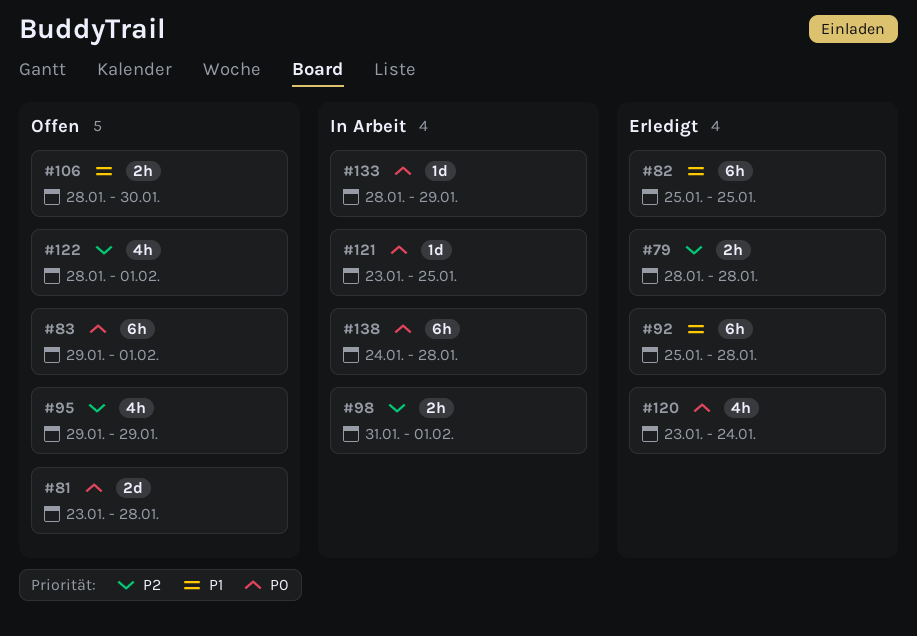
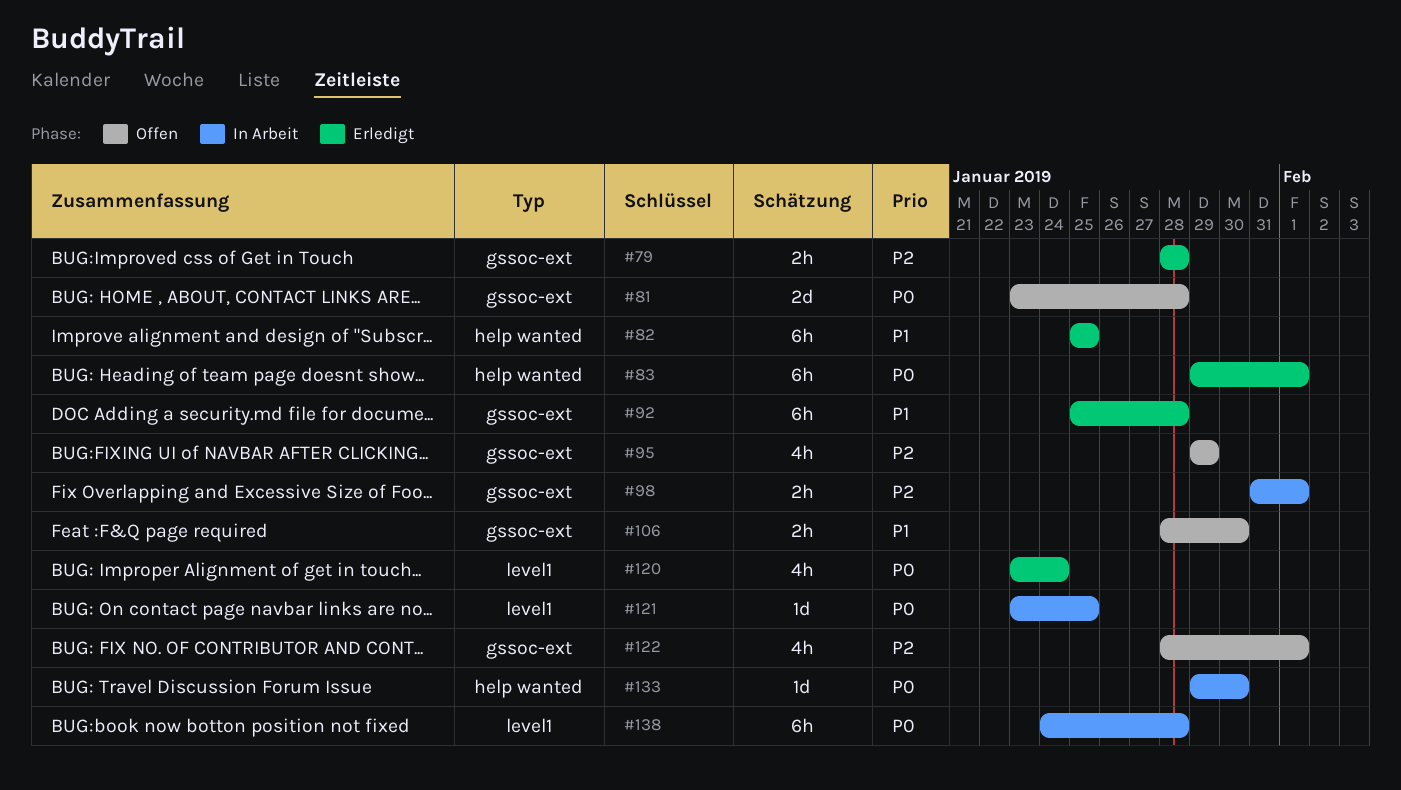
#83, status: Offen -> Erledigt
#133, start: Jan 28 -> Jan 29
#133, due: Jan 29 -> Jan 30

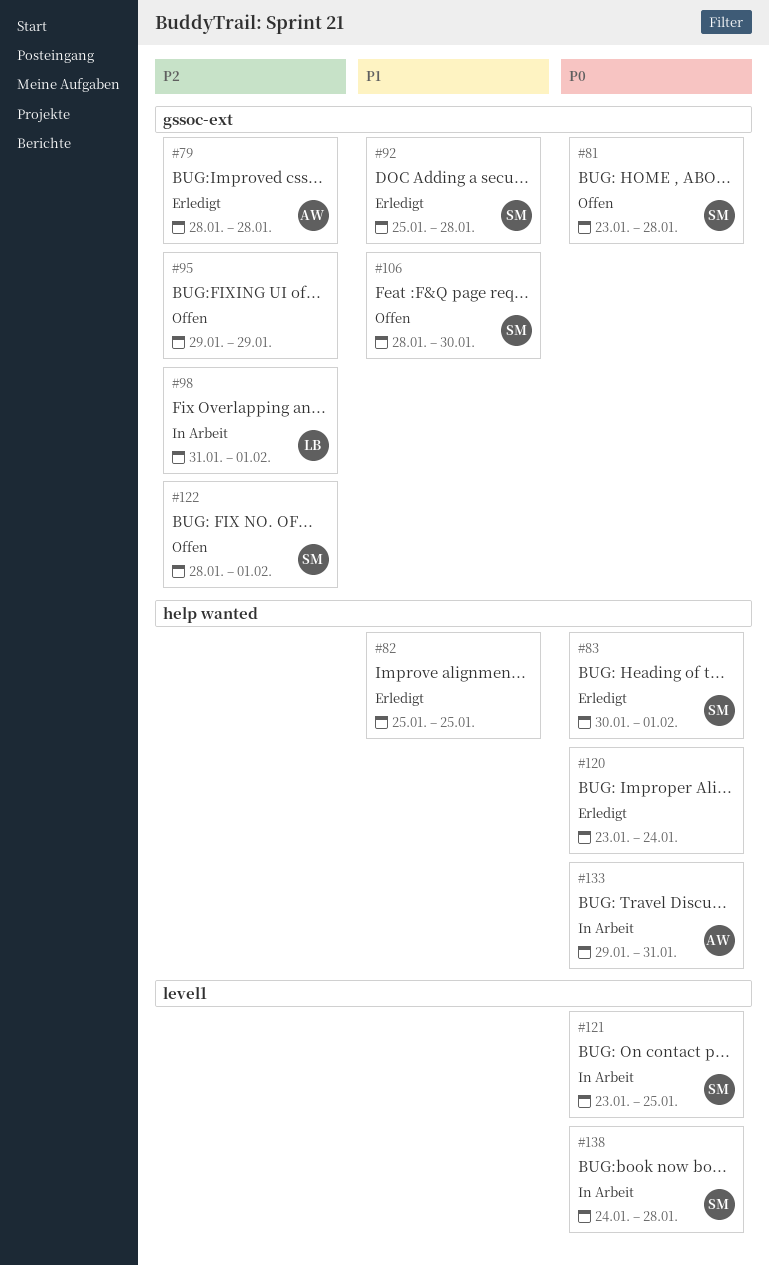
#83, start: Jan 29 -> Jan 30
#120, label: level1 -> help wanted
#133, due: Jan 30 -> Jan 31

